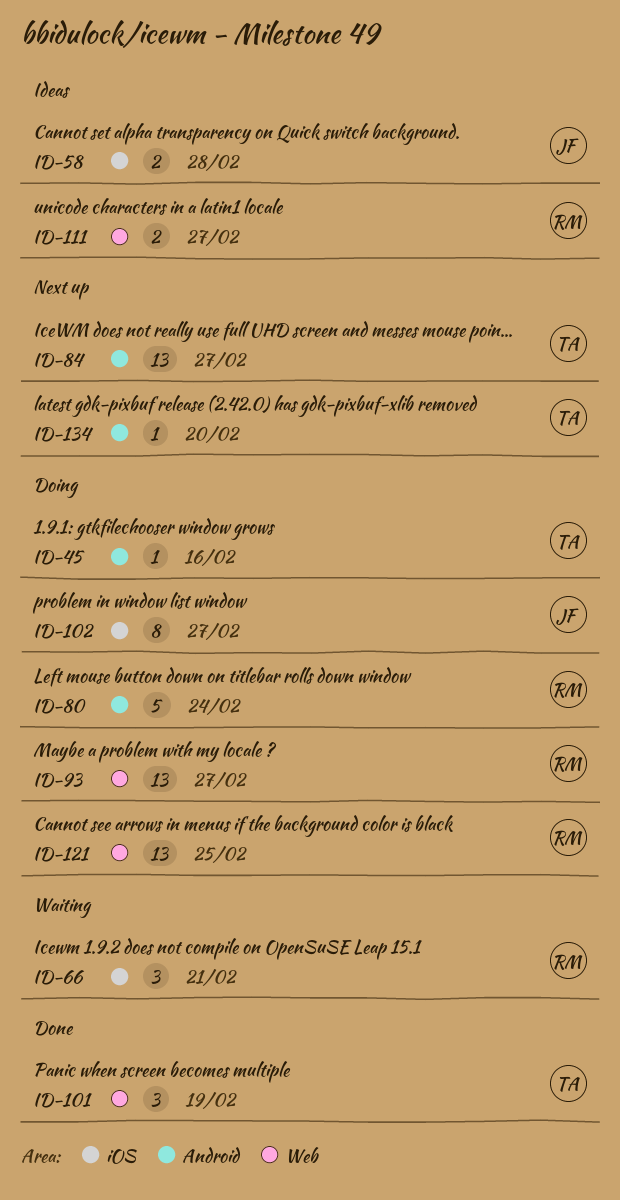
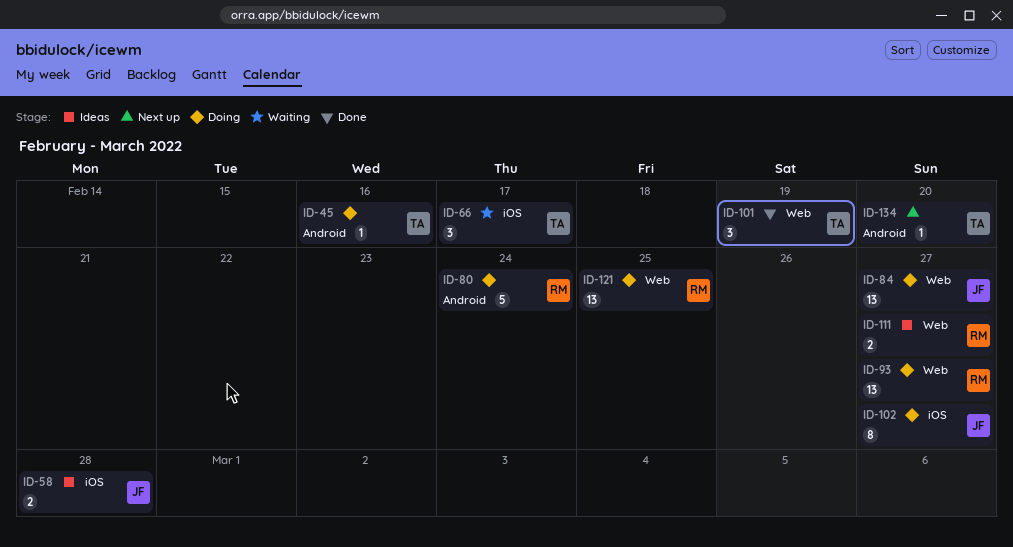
ID-66, owner: RM -> TA
ID-66, due: Feb 21 -> Feb 17
ID-84, status: Next up -> Doing
ID-84, owner: TA -> JF
ID-84, label: Android -> Web

